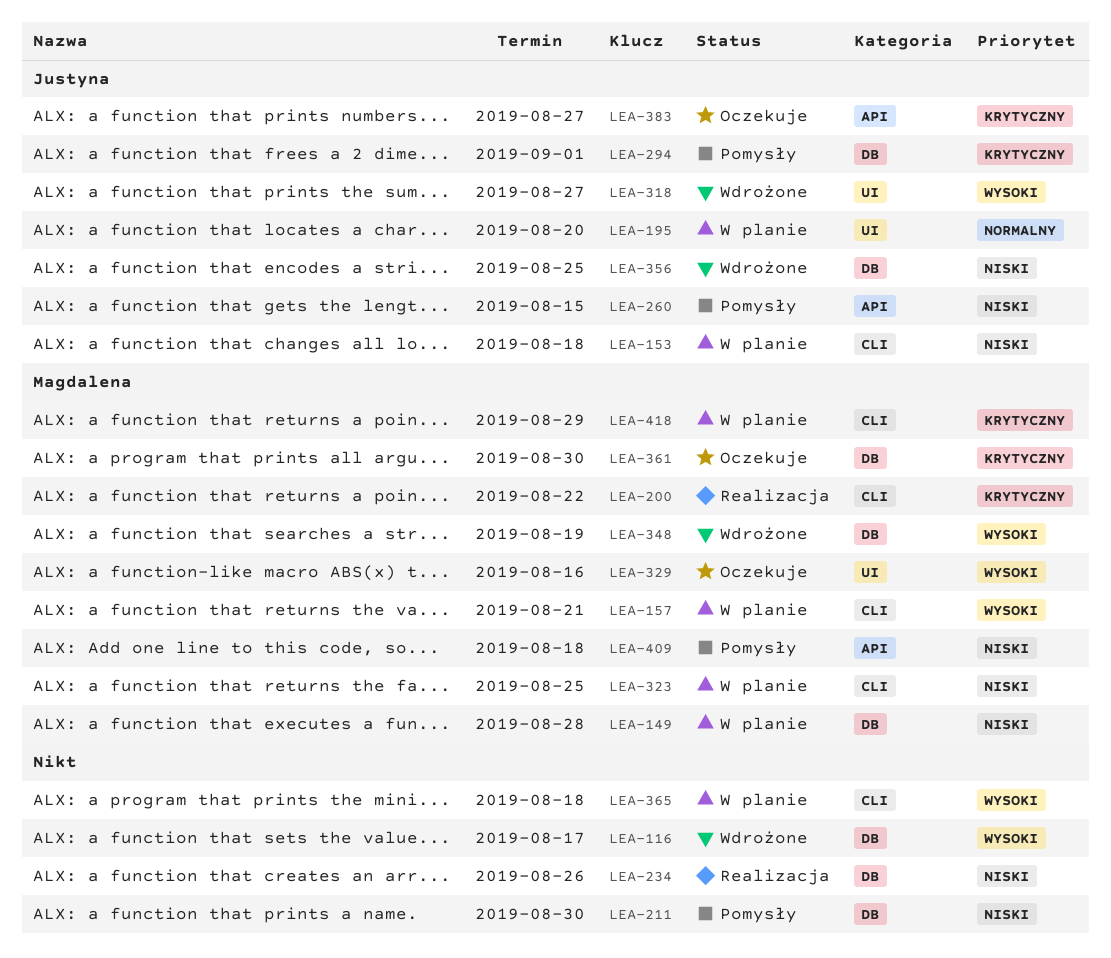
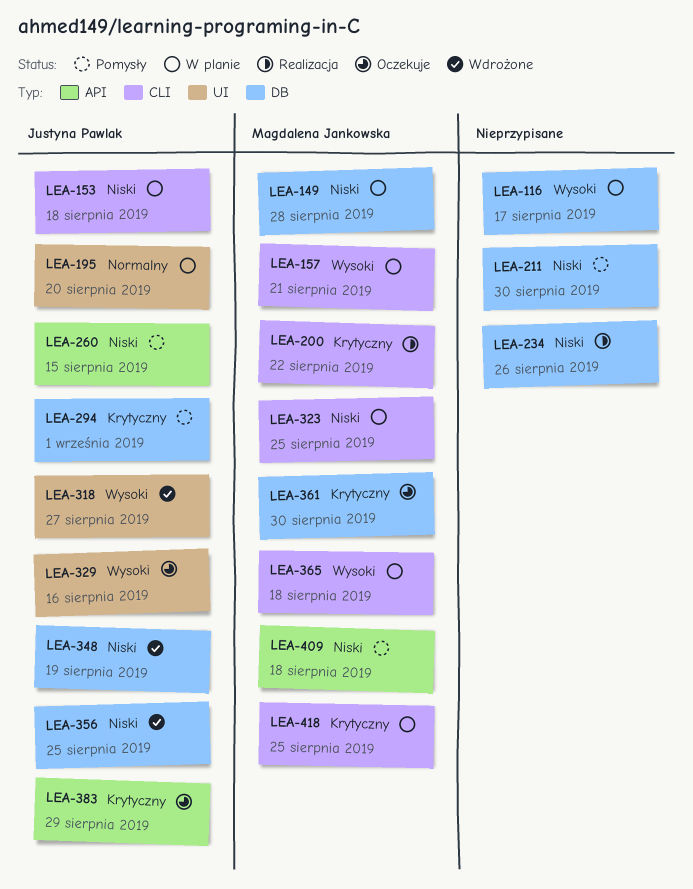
LEA-116, status: Wdrożone -> W planie
LEA-329, owner: Magdalena Jankowska -> Justyna Pawlak
LEA-348, owner: Magdalena Jankowska -> Justyna Pawlak
LEA-348, priority: Wysoki -> Niski
LEA-365, owner: none -> Magdalena Jankowska
LEA-383, due: Aug 27 -> Aug 29
LEA-418, due: Aug 29 -> Aug 25

